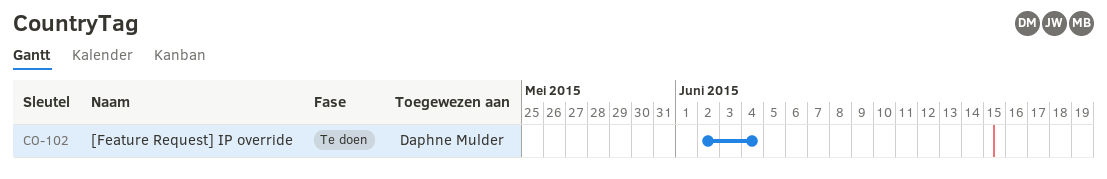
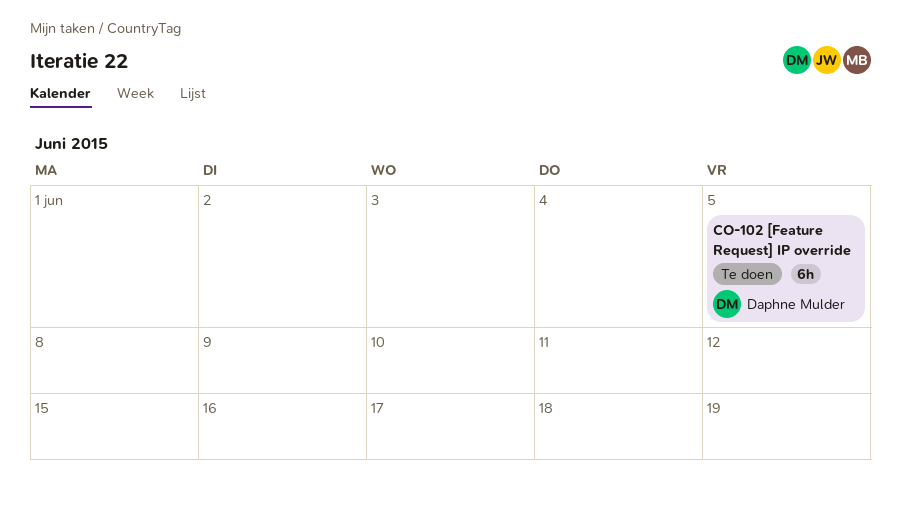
CO-102, due: Jun 4 -> Jun 5

